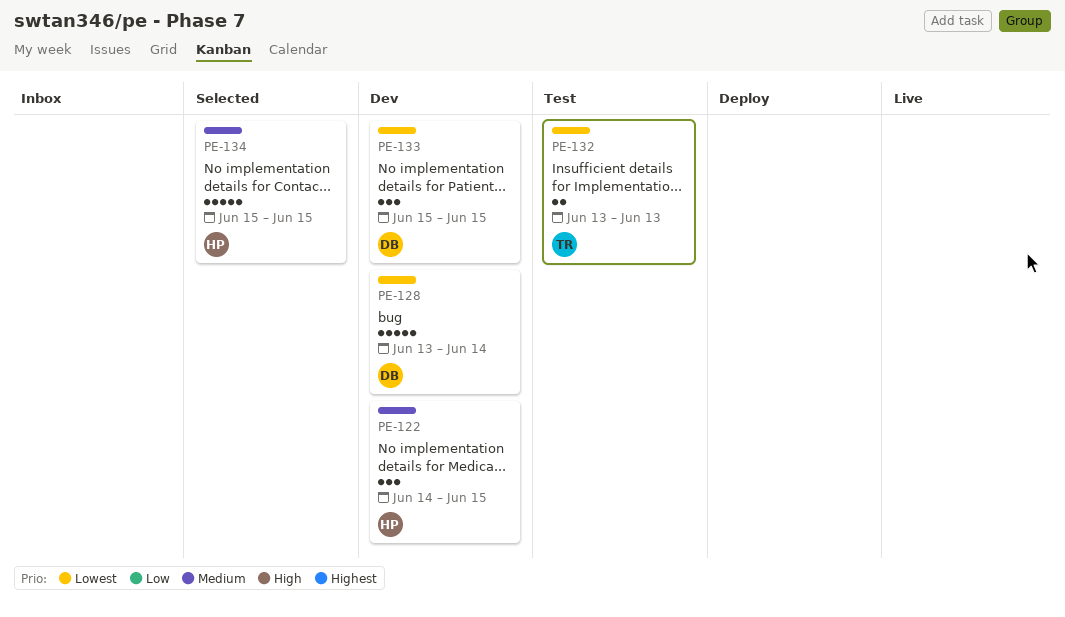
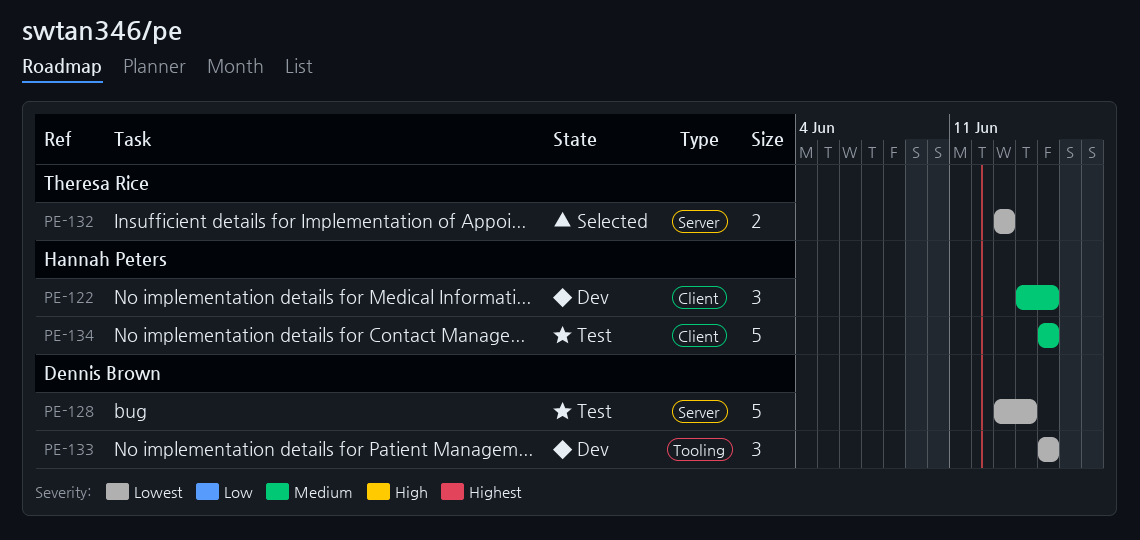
PE-128, status: Dev -> Test
PE-132, status: Test -> Selected
PE-134, status: Selected -> Test

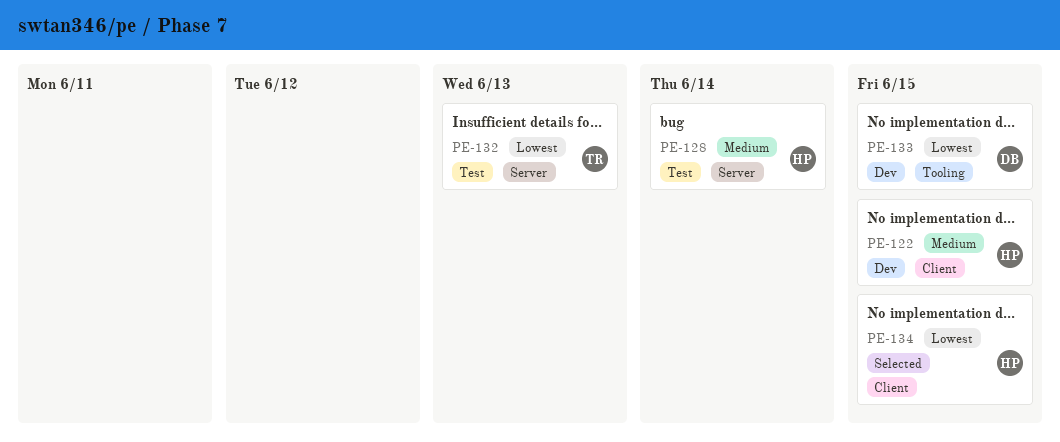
PE-128, owner: Dennis Brown -> Hannah Peters
PE-128, priority: Lowest -> Medium
PE-132, status: Selected -> Test
PE-134, status: Test -> Selected
PE-134, priority: Medium -> Lowest

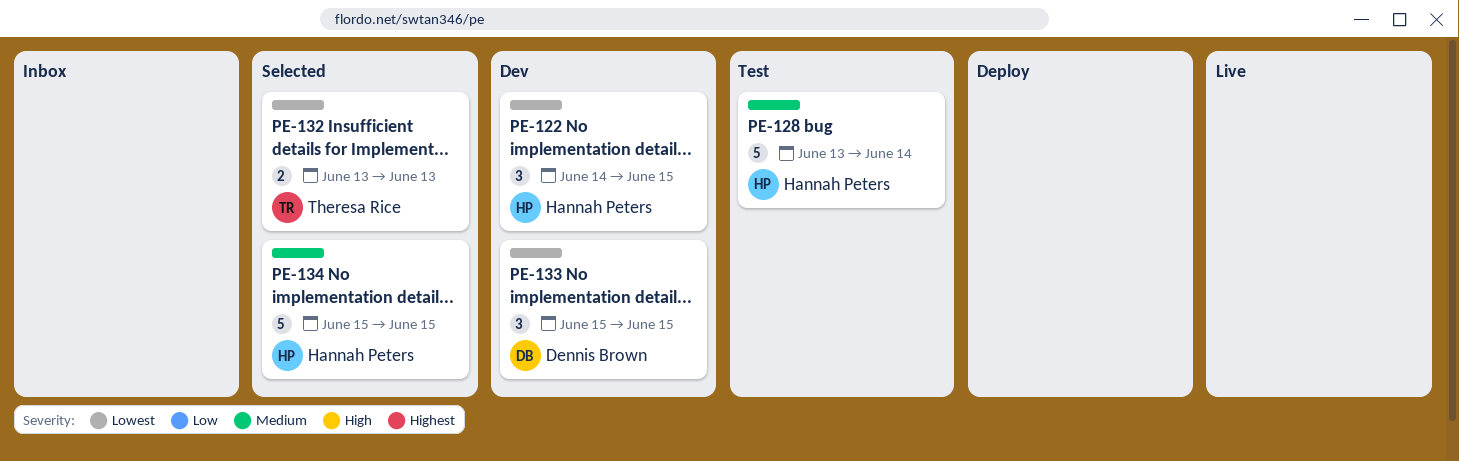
PE-122, priority: Medium -> Lowest
PE-132, status: Test -> Selected
PE-134, priority: Lowest -> Medium

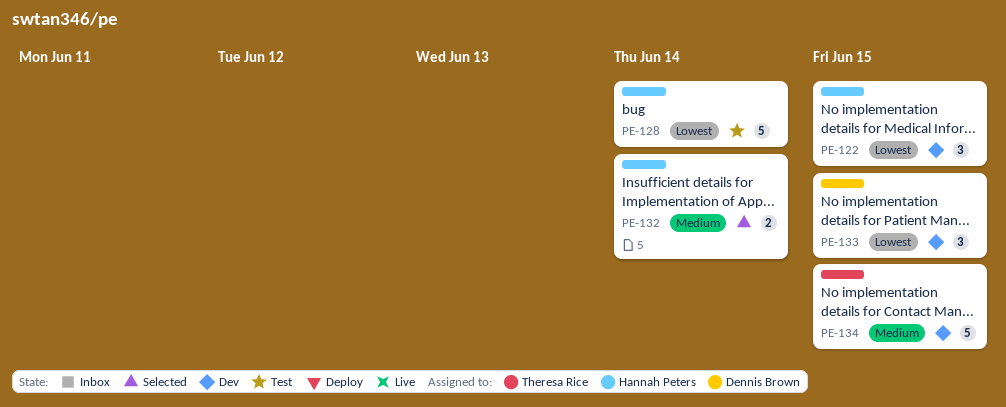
PE-128, priority: Medium -> Lowest
PE-132, owner: Theresa Rice -> Hannah Peters
PE-132, priority: Lowest -> Medium
PE-132, due: Jun 13 -> Jun 14
PE-134, status: Selected -> Dev
PE-134, owner: Hannah Peters -> Theresa Rice

